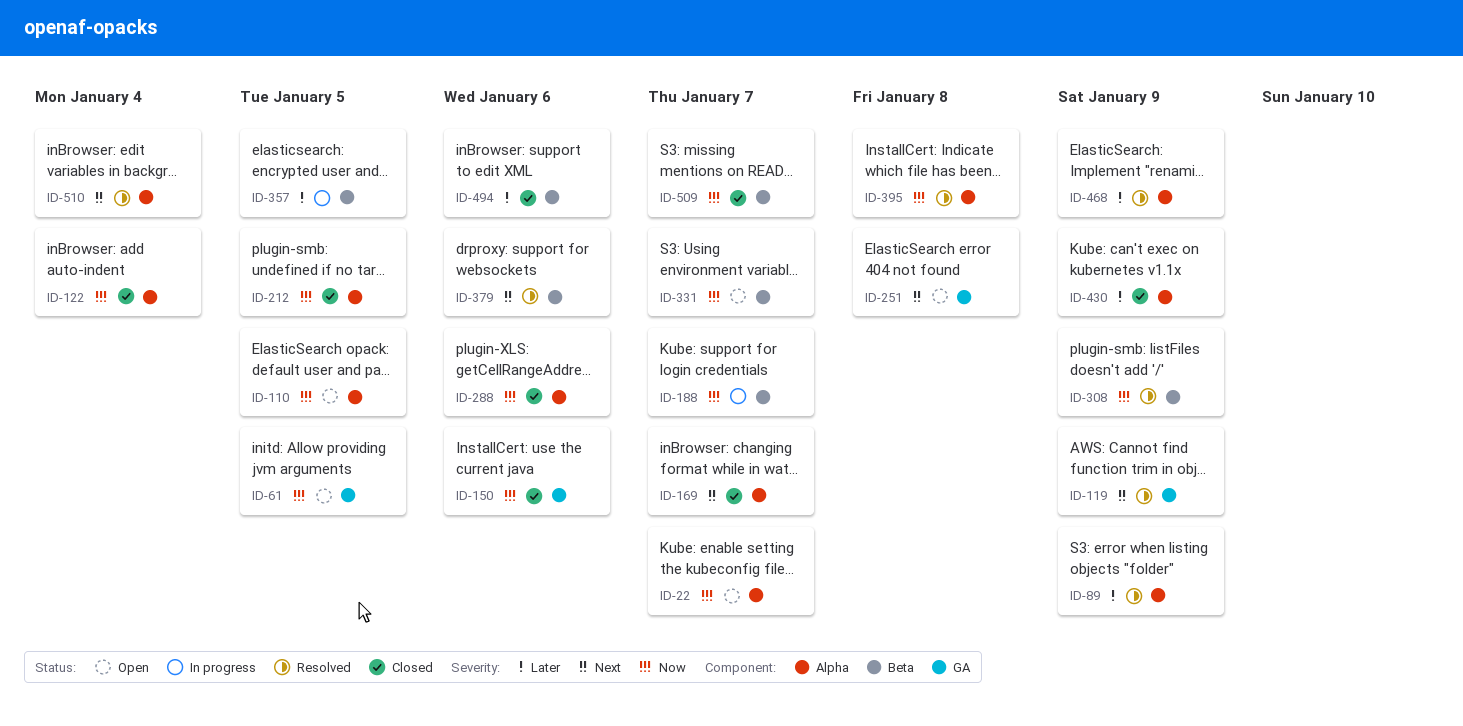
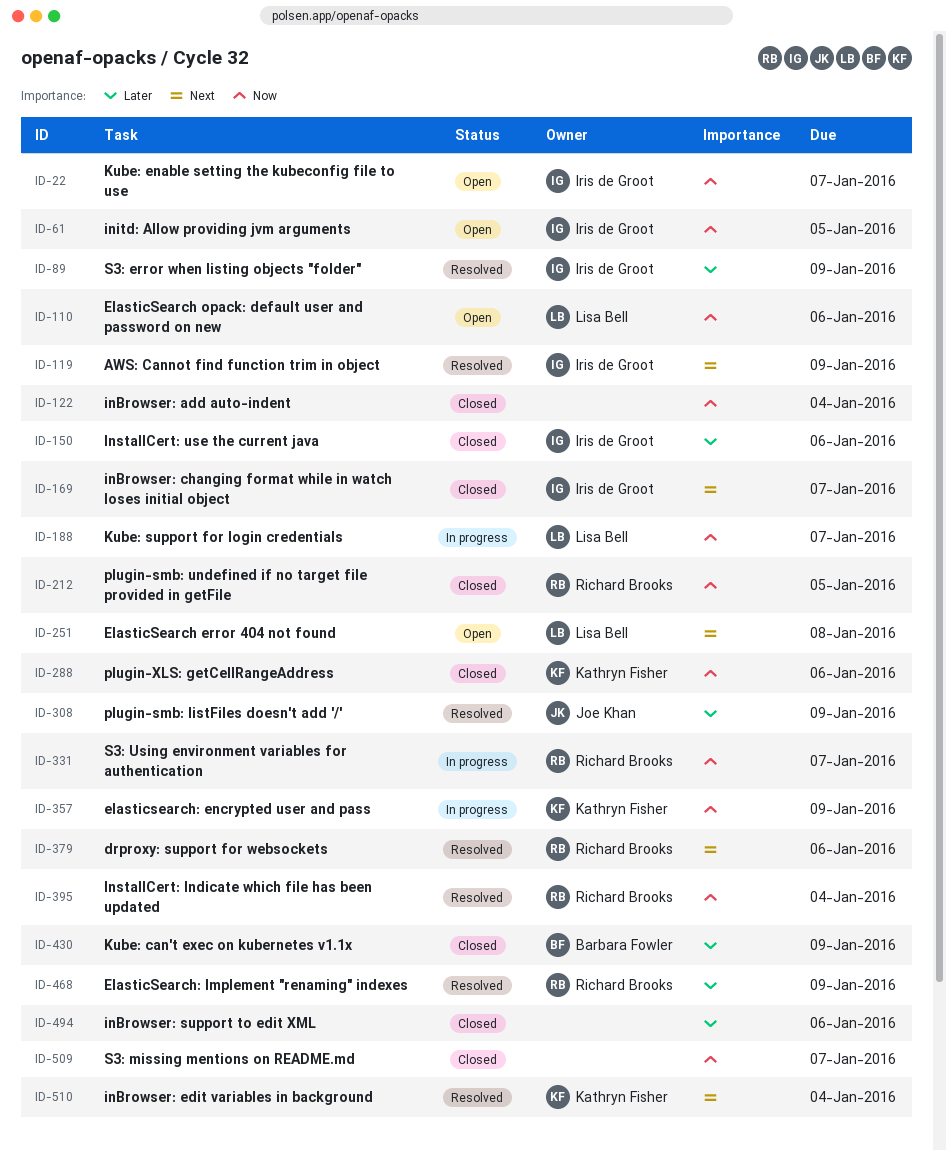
ID-110, due: Jan 5 -> Jan 6
ID-150, priority: Now -> Later
ID-308, priority: Now -> Later
ID-331, status: Open -> In progress
ID-357, priority: Later -> Now
ID-357, due: Jan 5 -> Jan 9
ID-395, due: Jan 8 -> Jan 4

